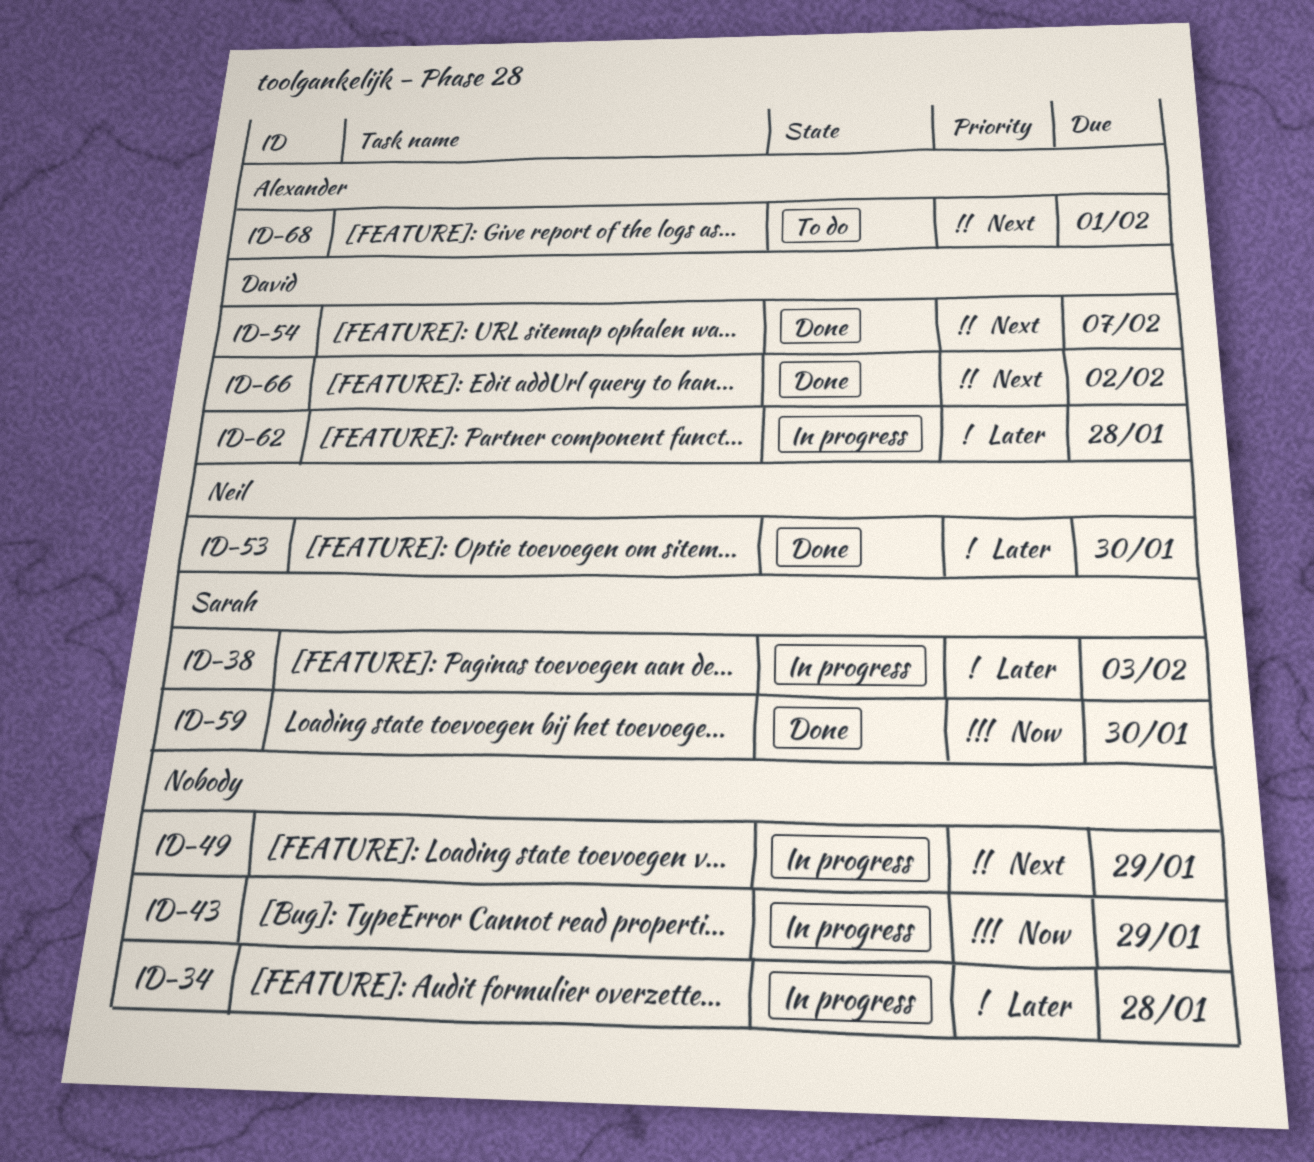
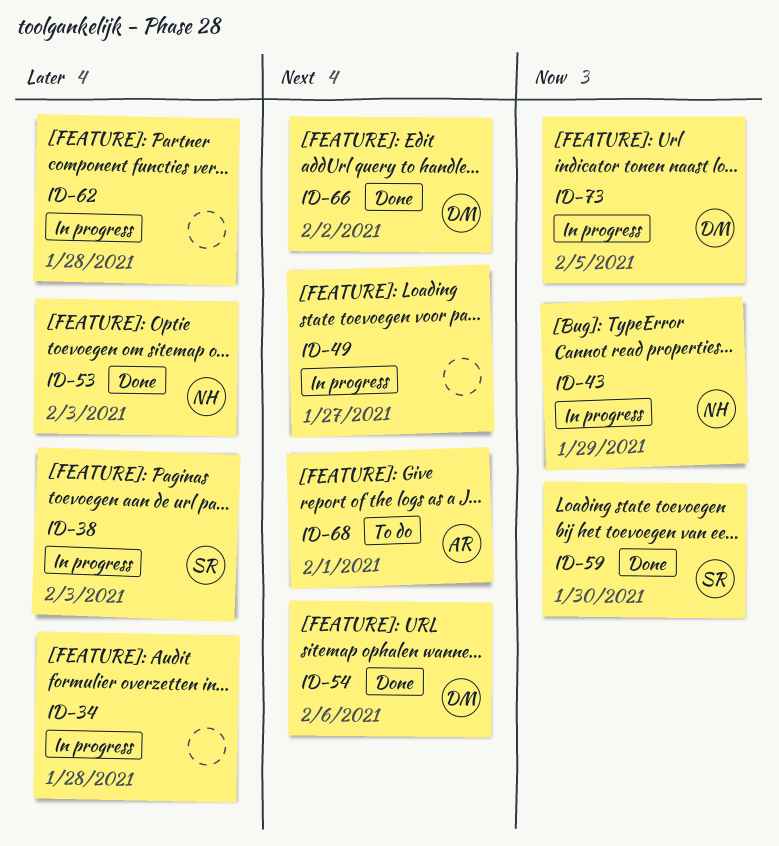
ID-43, owner: none -> Neil
ID-49, due: Jan 29 -> Jan 27
ID-53, due: Jan 30 -> Feb 3
ID-54, due: Feb 7 -> Feb 6
ID-62, owner: David -> none
ID-73: none -> present

